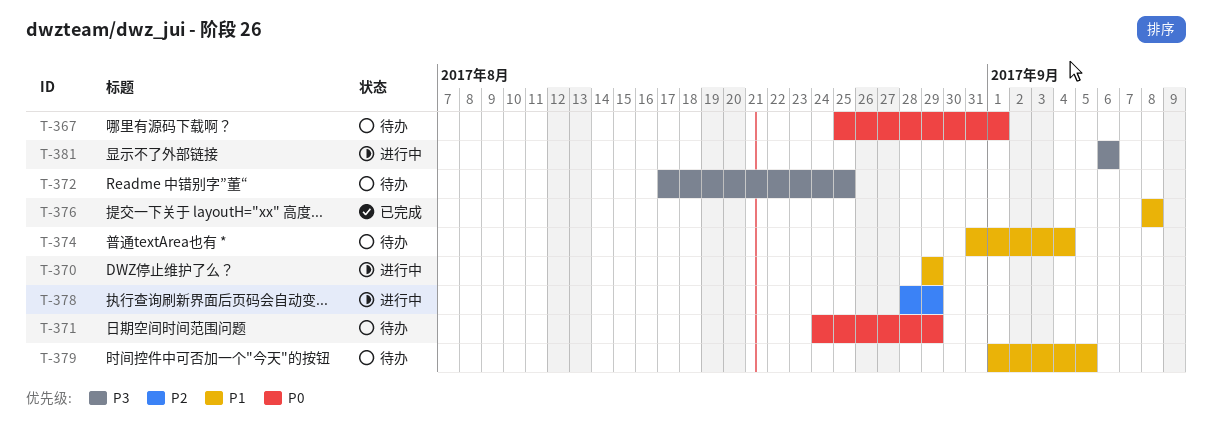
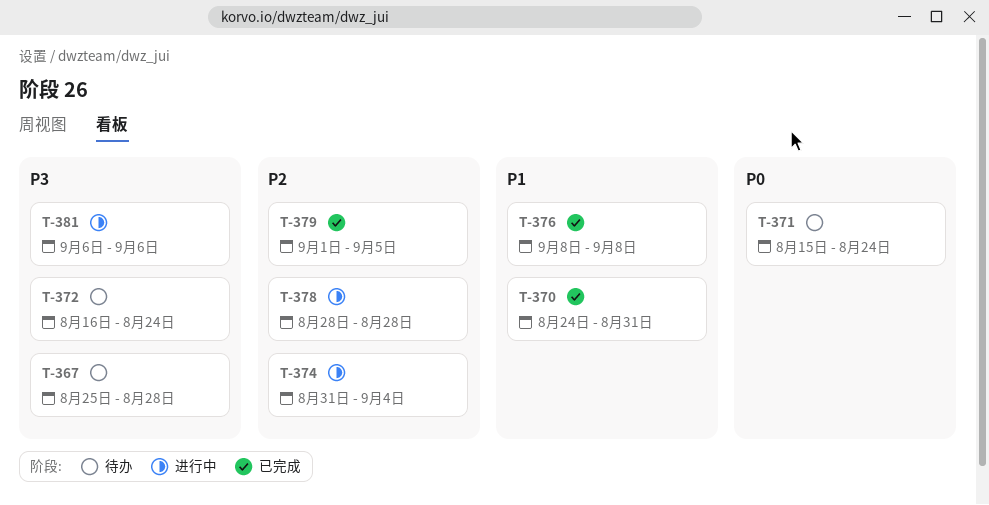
T-367, priority: P0 -> P3
T-367, due: Sep 1 -> Aug 28
T-370, status: 进行中 -> 已完成
T-370, start: Aug 29 -> Aug 24
T-370, due: Aug 29 -> Aug 31
T-371, start: Aug 24 -> Aug 15
T-371, due: Aug 29 -> Aug 24
T-372, start: Aug 17 -> Aug 16
T-372, due: Aug 25 -> Aug 24
T-374, status: 待办 -> 进行中
T-374, priority: P1 -> P2
T-378, due: Aug 29 -> Aug 28
T-379, status: 待办 -> 已完成
T-379, priority: P1 -> P2

